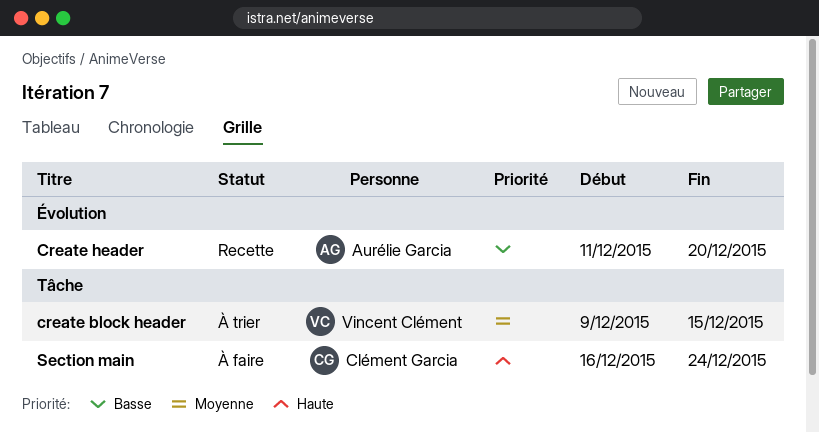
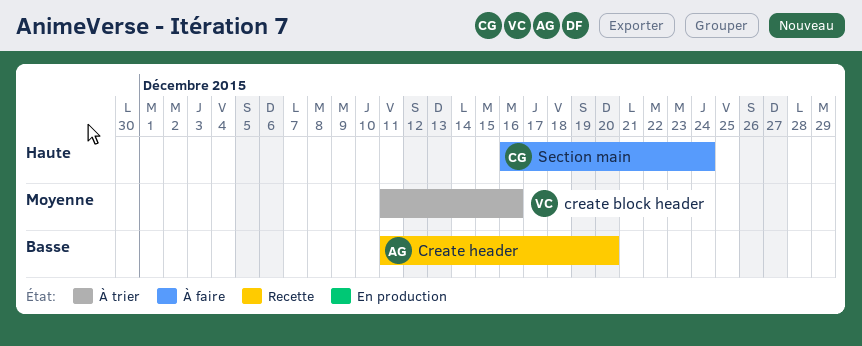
create block header, start: Dec 9 -> Dec 11
create block header, due: Dec 15 -> Dec 16

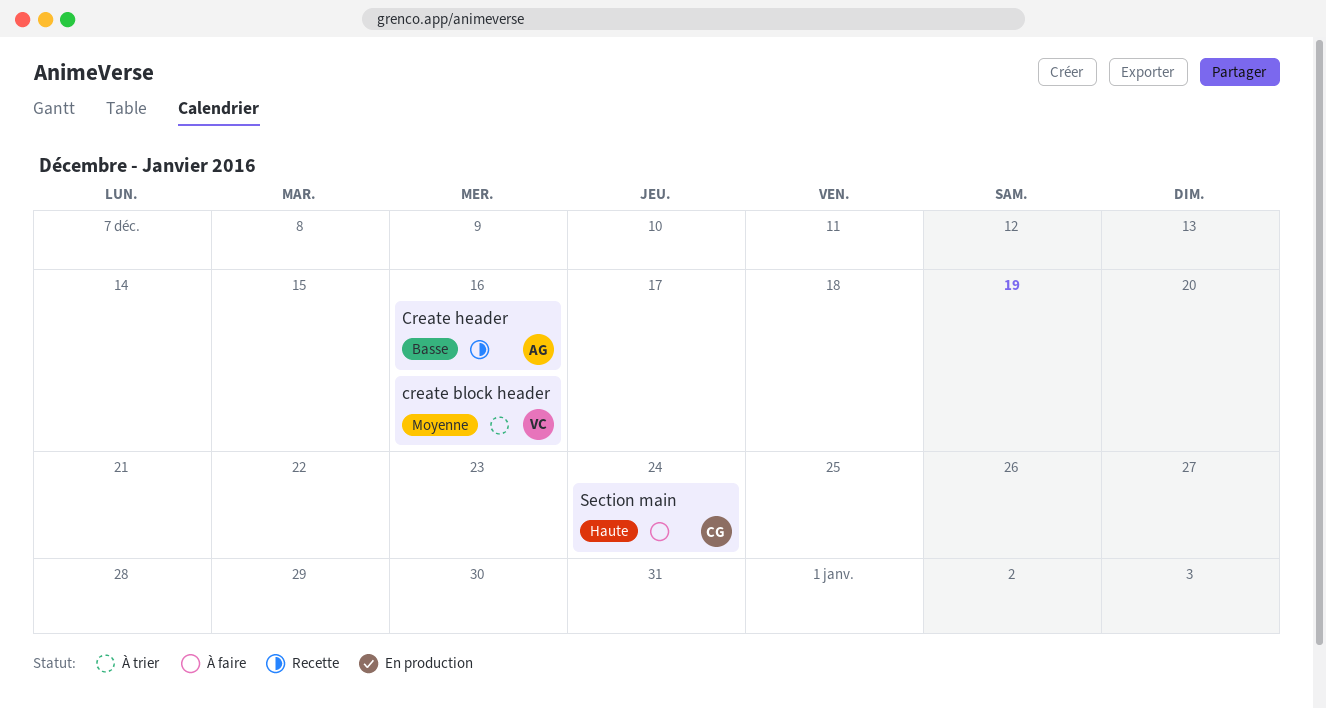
Create header, due: Dec 20 -> Dec 16

